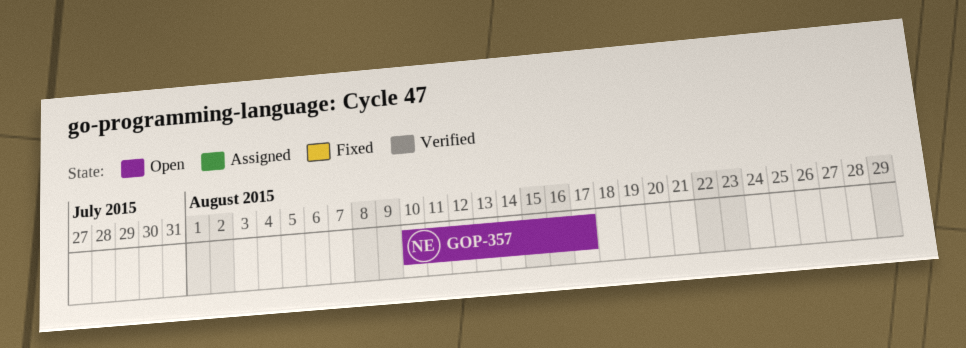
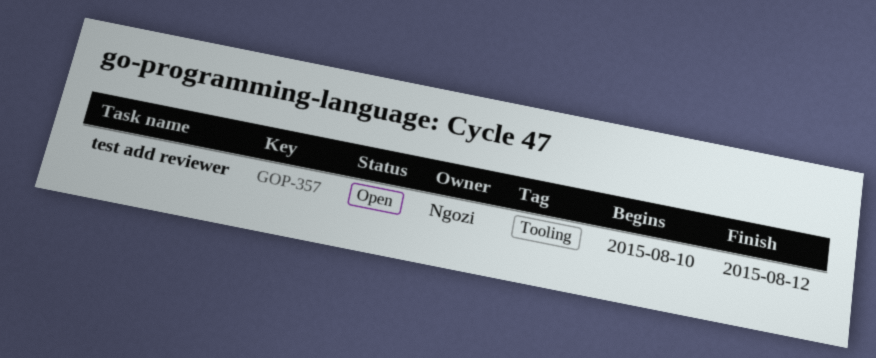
GOP-357, due: Aug 17 -> Aug 12

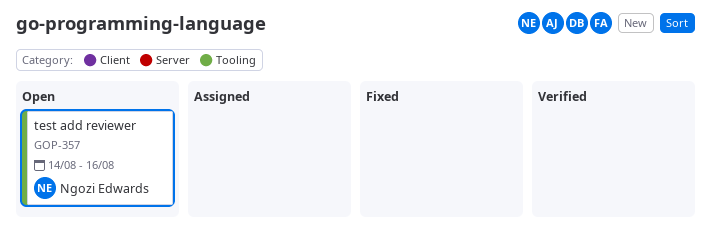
GOP-357, start: Aug 10 -> Aug 14
GOP-357, due: Aug 12 -> Aug 16

